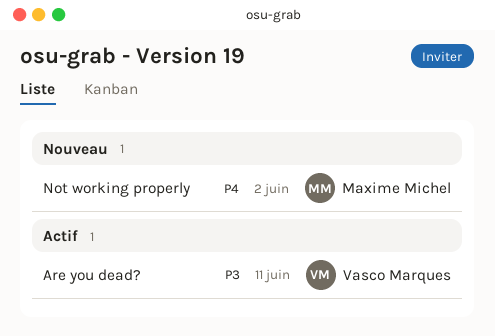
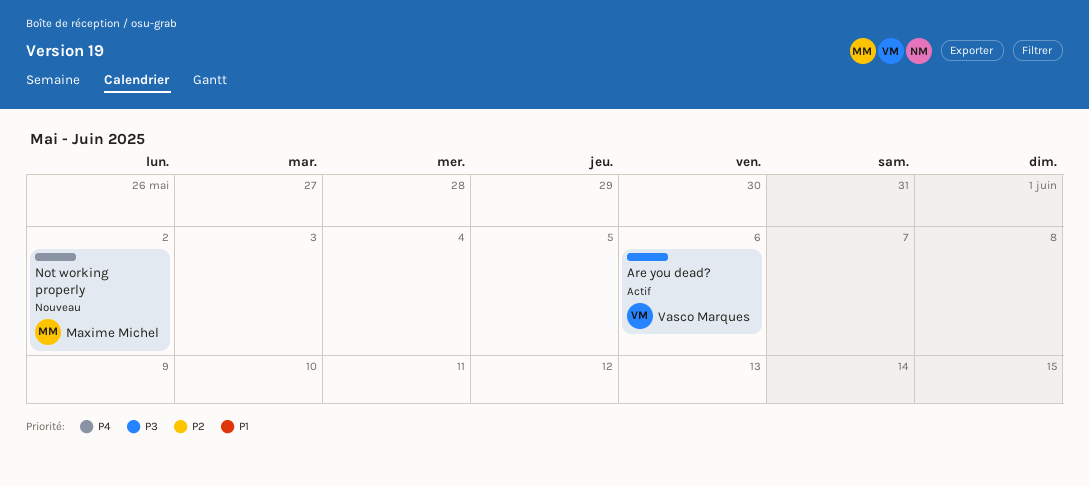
Are you dead?, due: Jun 11 -> Jun 6

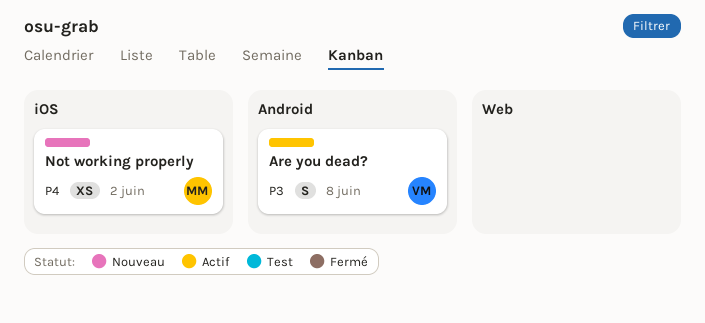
Are you dead?, due: Jun 6 -> Jun 8

